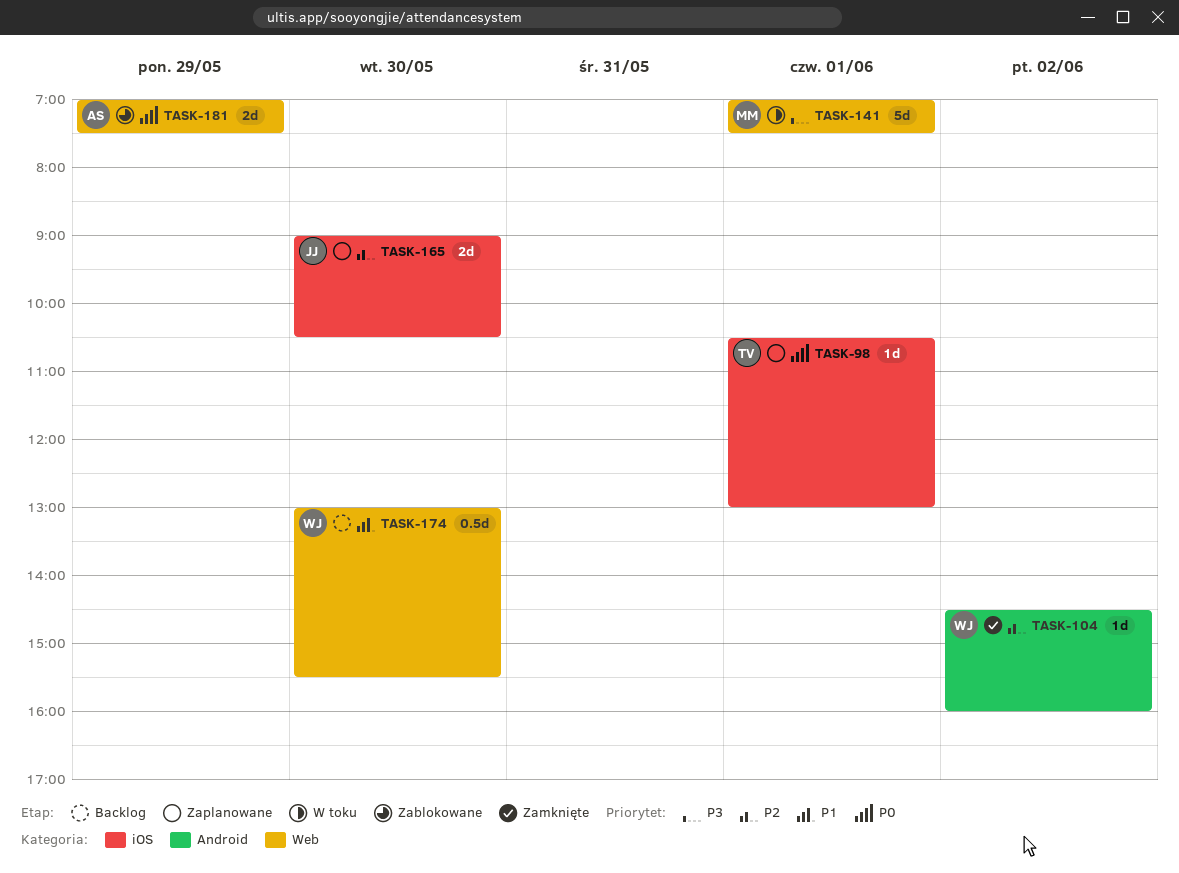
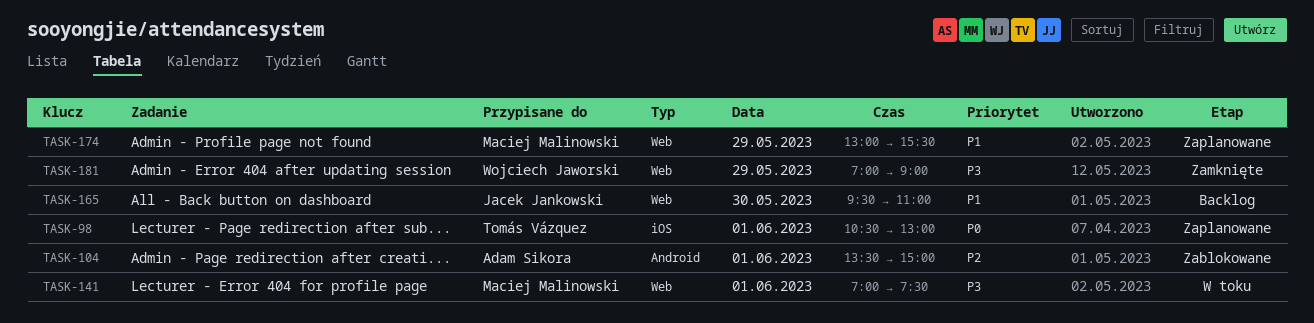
TASK-104, status: Zamknięte -> Zablokowane
TASK-104, owner: Wojciech Jaworski -> Adam Sikora
TASK-104, day: Jun 2 -> Jun 1
TASK-104, begins: 14:30 -> 13:30
TASK-104, ends: 16:00 -> 15:00
TASK-165, status: Zaplanowane -> Backlog
TASK-165, priority: P2 -> P1
TASK-165, label: iOS -> Web
TASK-165, begins: 09:00 -> 09:30
TASK-165, ends: 10:30 -> 11:00
TASK-174, status: Backlog -> Zaplanowane
TASK-174, owner: Wojciech Jaworski -> Maciej Malinowski
TASK-174, day: May 30 -> May 29
TASK-181, status: Zablokowane -> Zamknięte
TASK-181, owner: Adam Sikora -> Wojciech Jaworski
TASK-181, priority: P0 -> P3
TASK-181, ends: 07:30 -> 09:00

